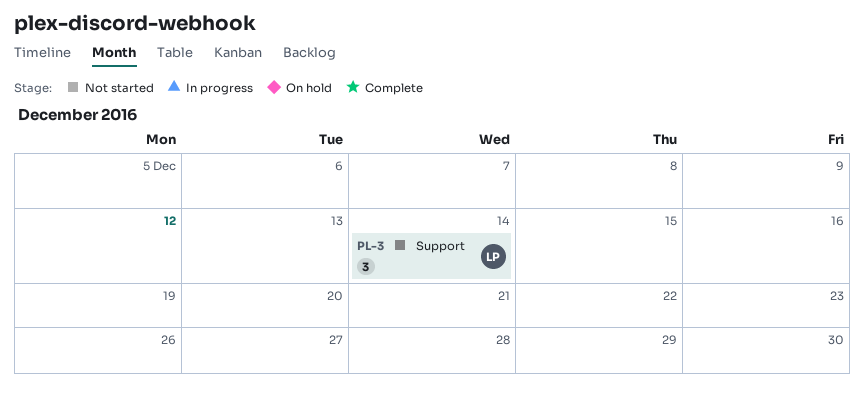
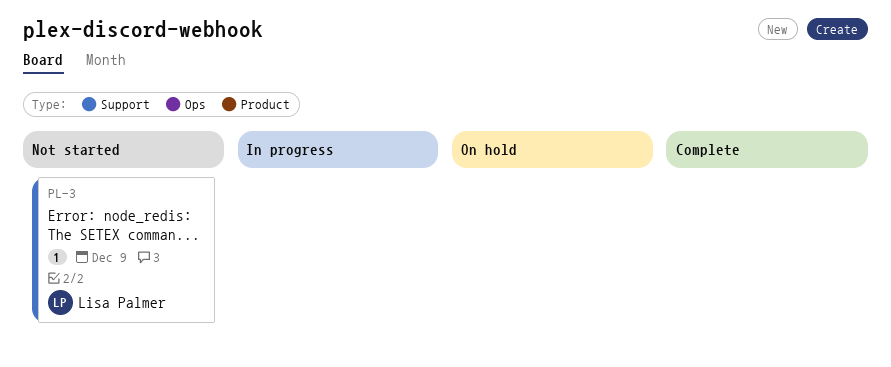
PL-3, estimate: 3 -> 1
PL-3, due: Dec 14 -> Dec 9

